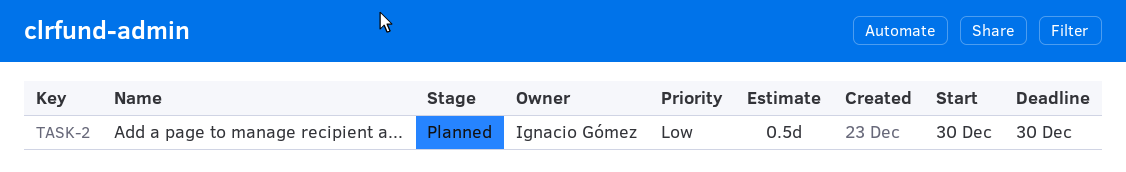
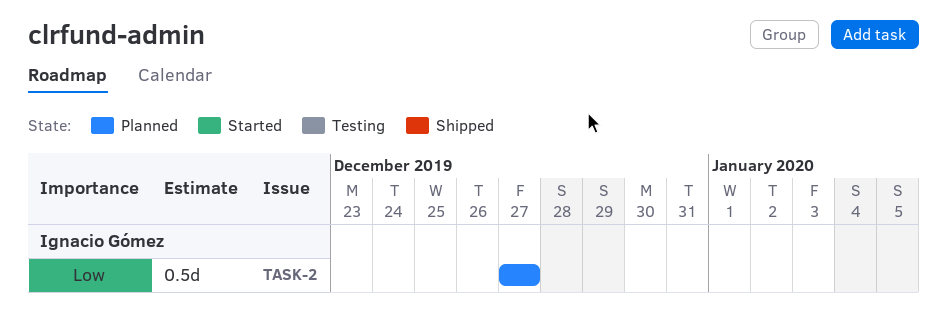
TASK-2, start: Dec 30 -> Dec 27
TASK-2, due: Dec 30 -> Dec 27

